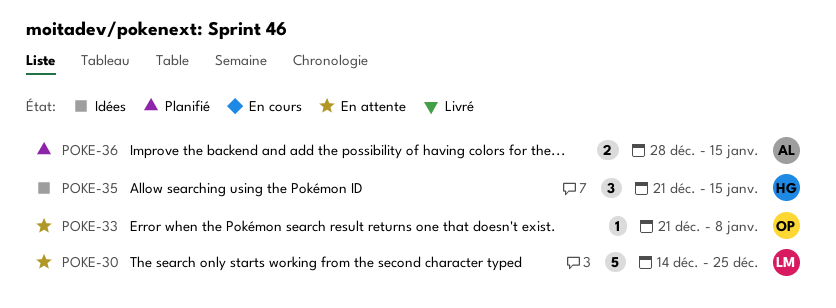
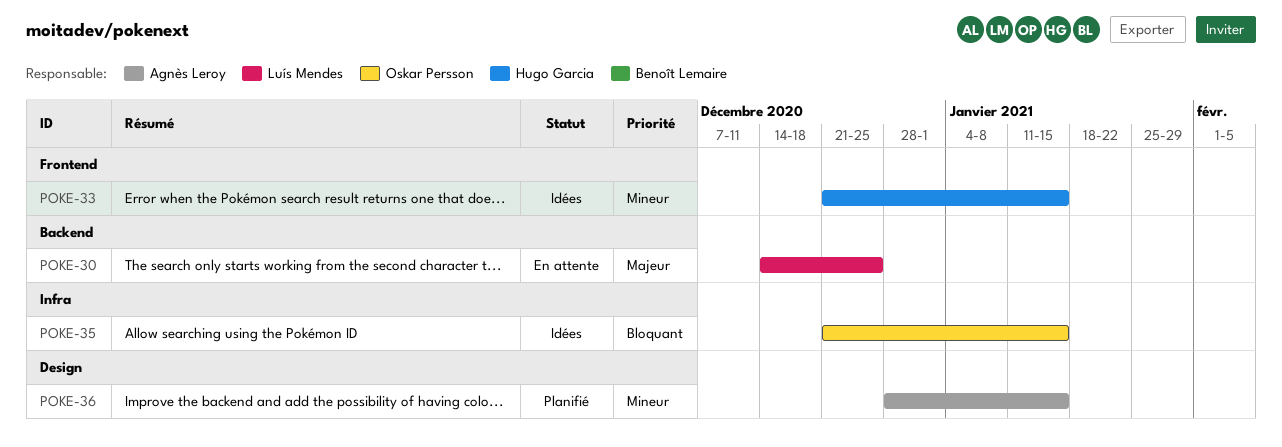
POKE-33, status: En attente -> Idées
POKE-33, owner: Oskar Persson -> Hugo Garcia
POKE-33, due: Jan 8 -> Jan 15
POKE-35, owner: Hugo Garcia -> Oskar Persson

